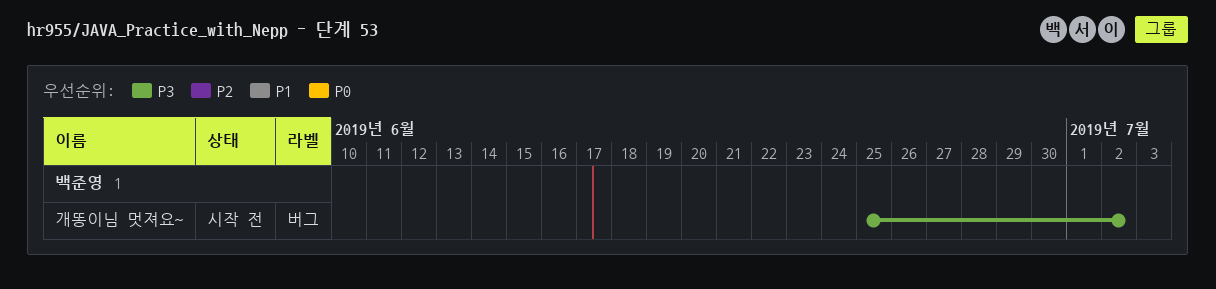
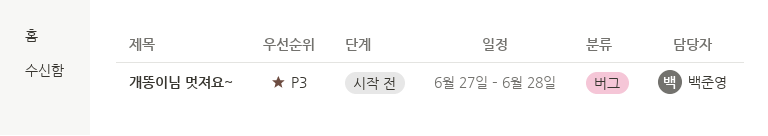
개똥이님 멋져요~, start: Jun 25 -> Jun 27
개똥이님 멋져요~, due: Jul 2 -> Jun 28

